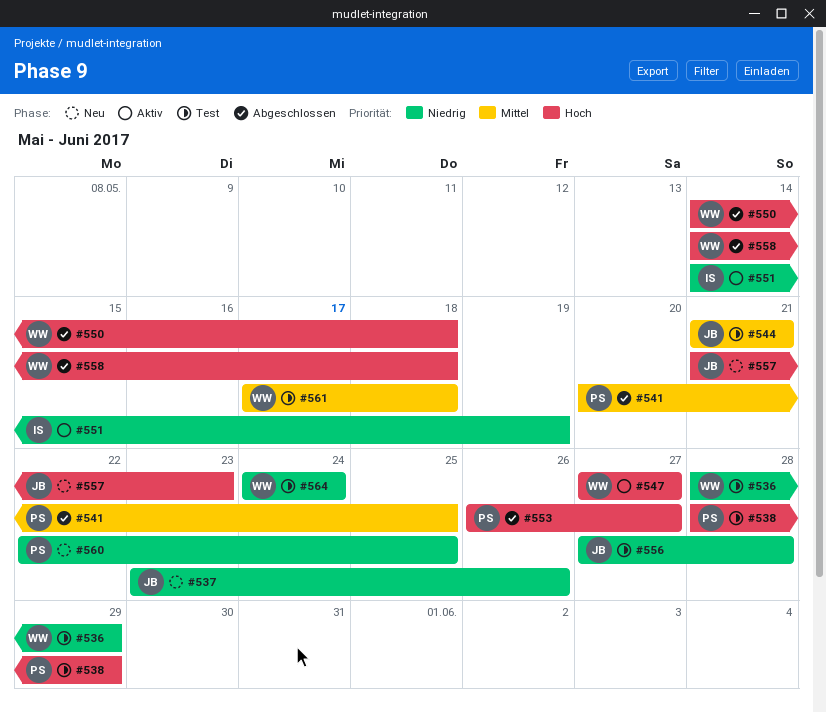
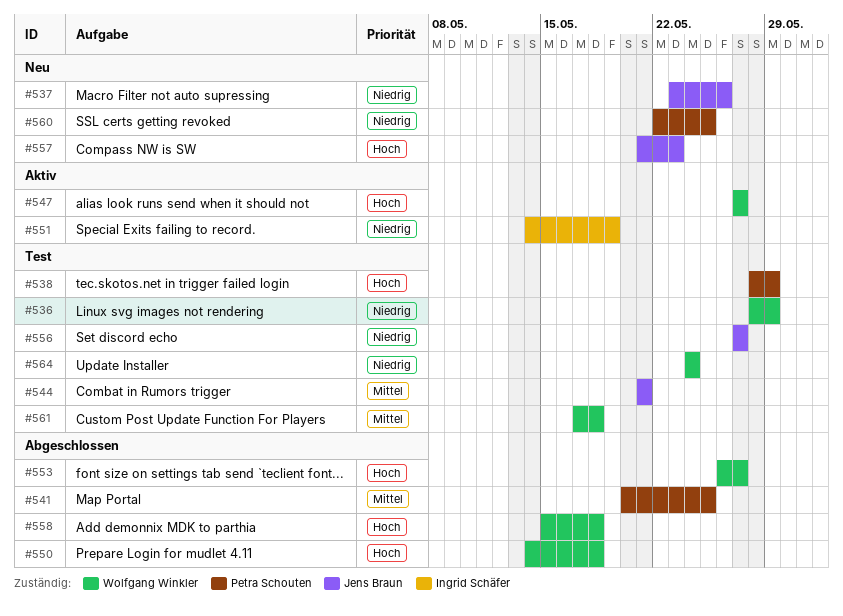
#553, owner: Petra Schouten -> Wolfgang Winkler
#556, due: May 28 -> May 27
#558, start: May 14 -> May 15

